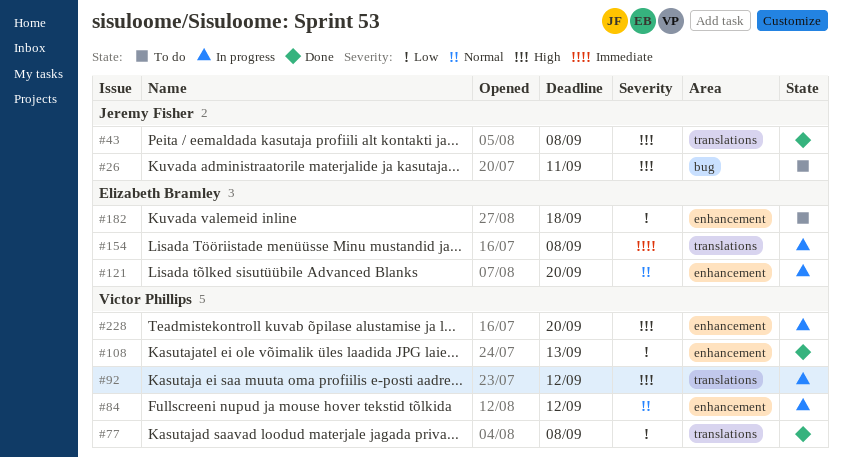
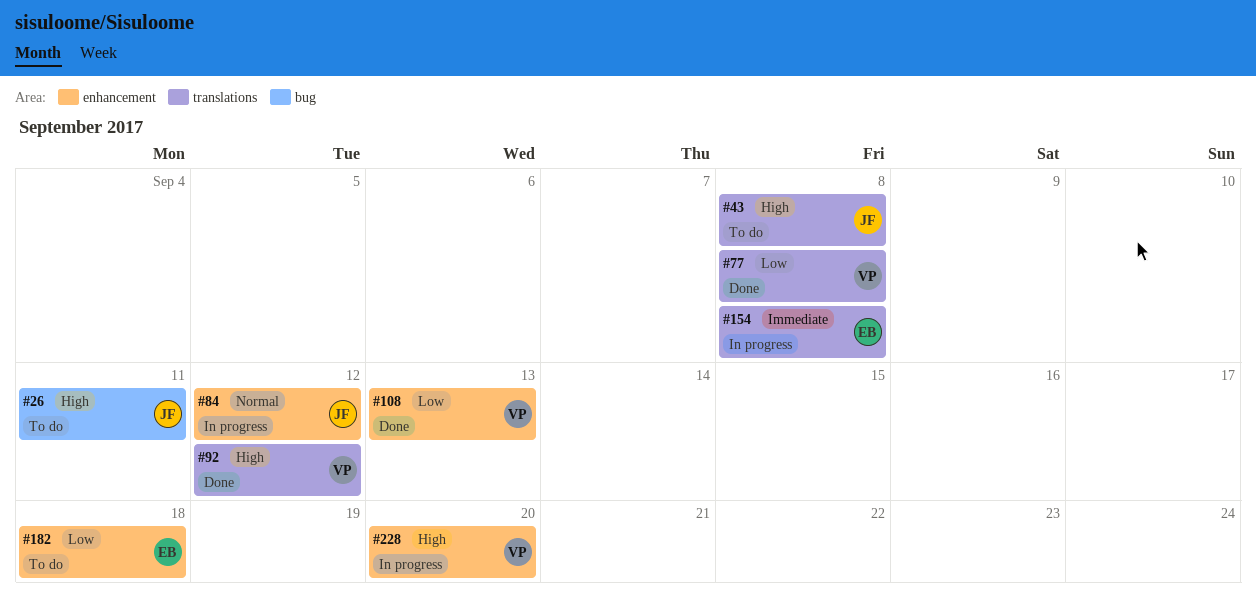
#43, status: Done -> To do
#84, owner: Victor Phillips -> Jeremy Fisher
#92, status: In progress -> Done
#121: present -> none

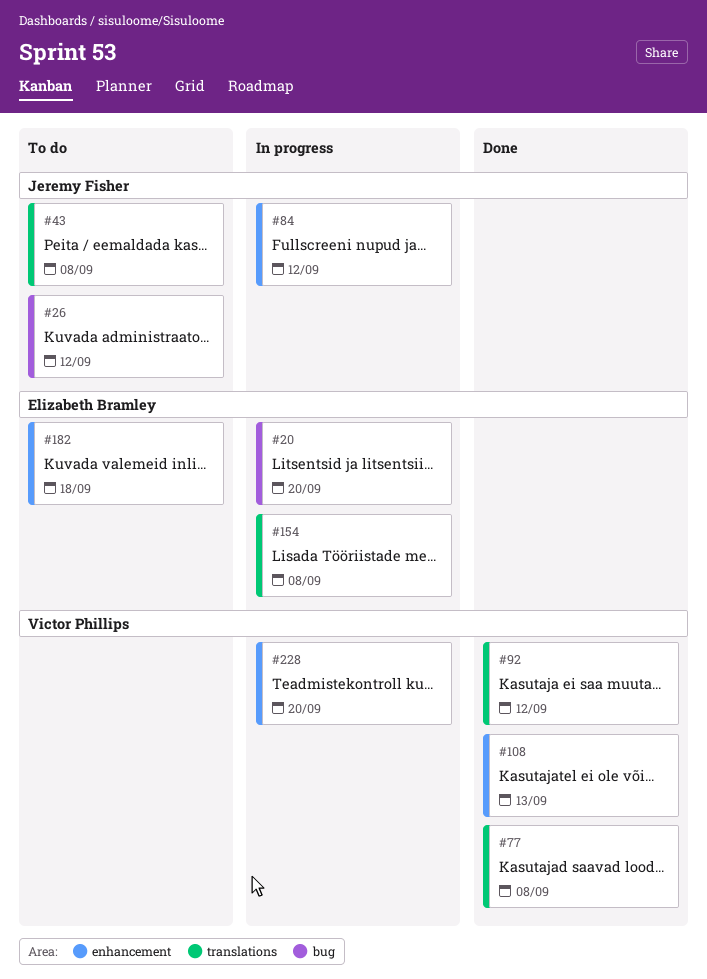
#20: none -> present
#26, due: Sep 11 -> Sep 12

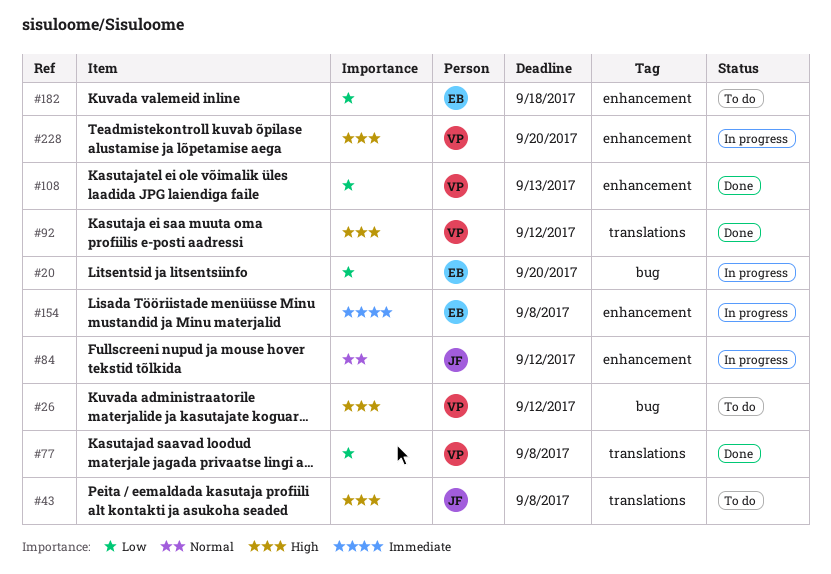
#26, owner: Jeremy Fisher -> Victor Phillips
#154, label: translations -> enhancement

